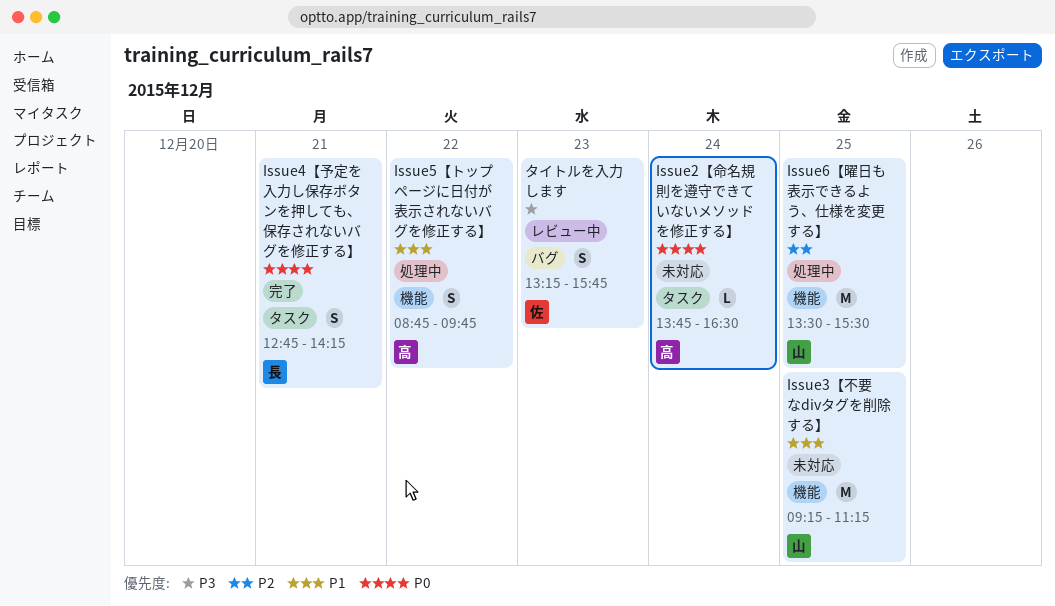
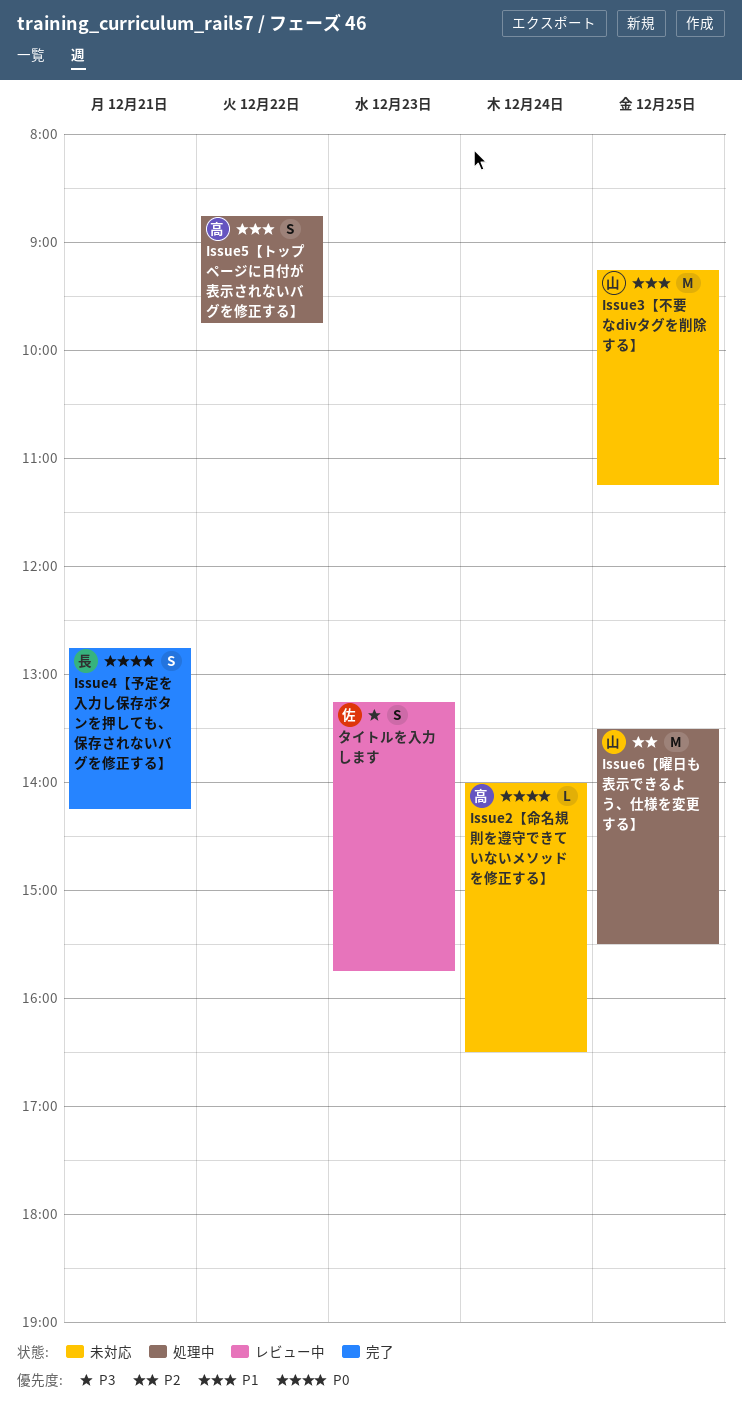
Issue2【命名規則を遵守できていないメソッドを修正する】, begins: 13:45 -> 14:00

